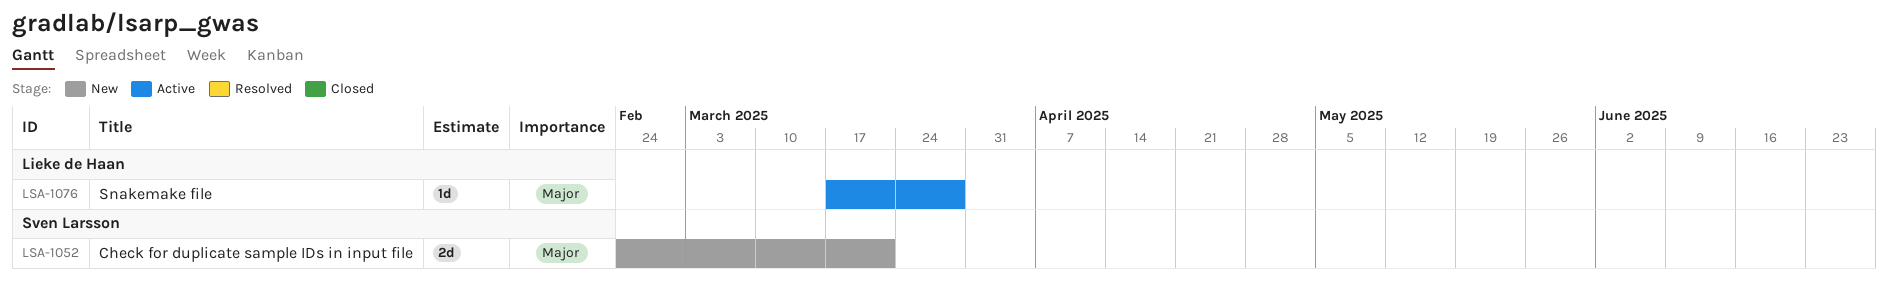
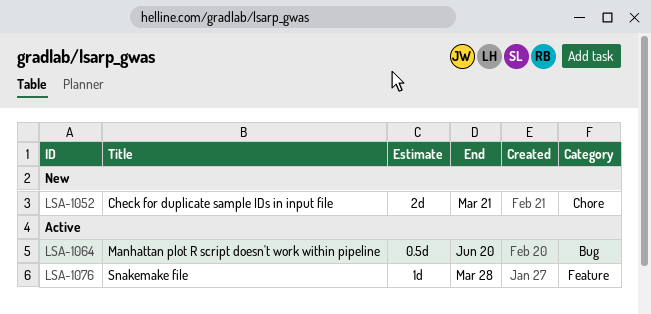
LSA-1064: none -> present

